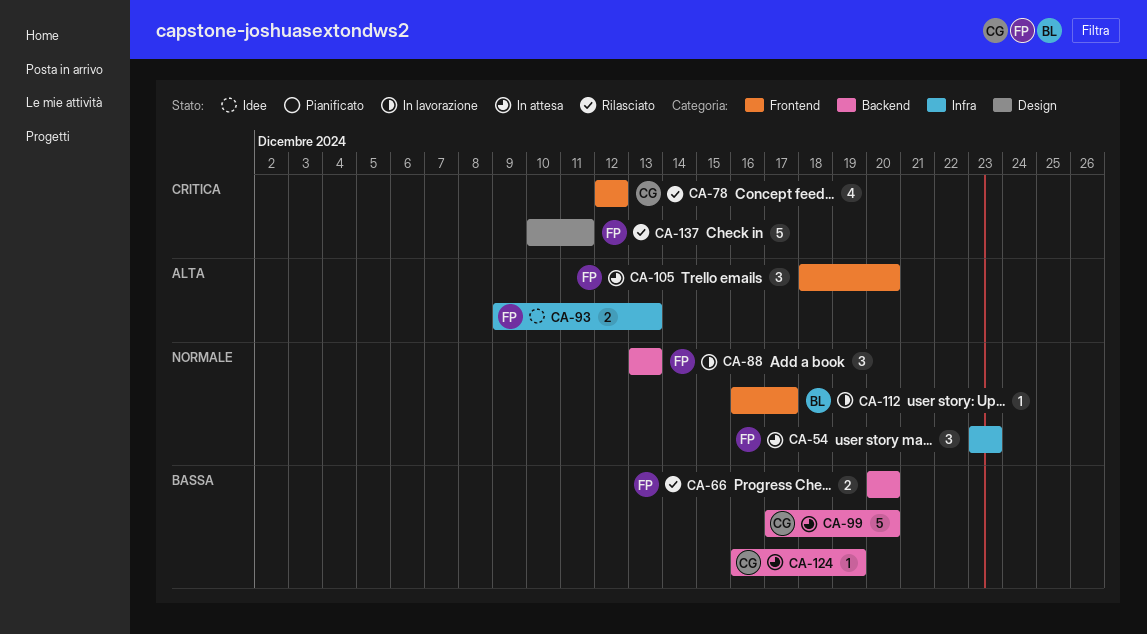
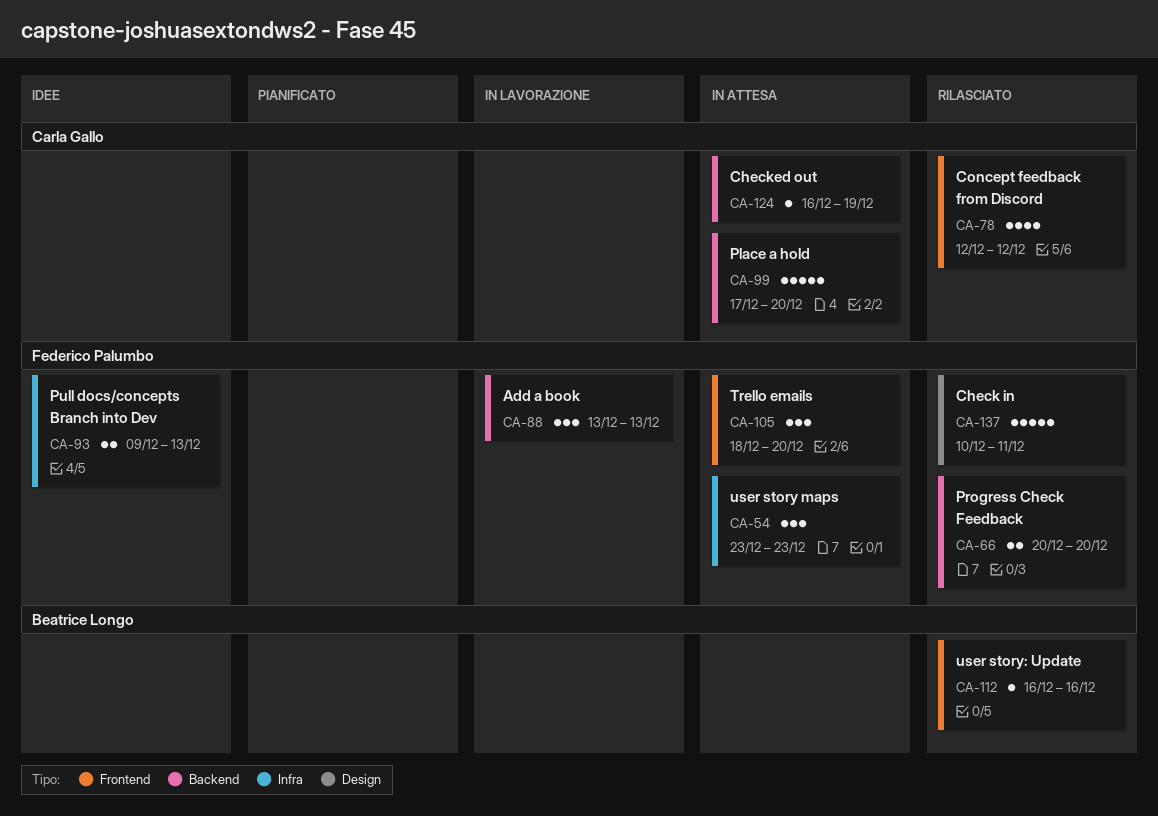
CA-112, status: In lavorazione -> Rilasciato
CA-112, due: Dec 17 -> Dec 16

